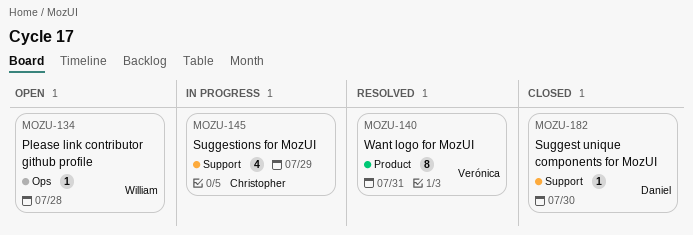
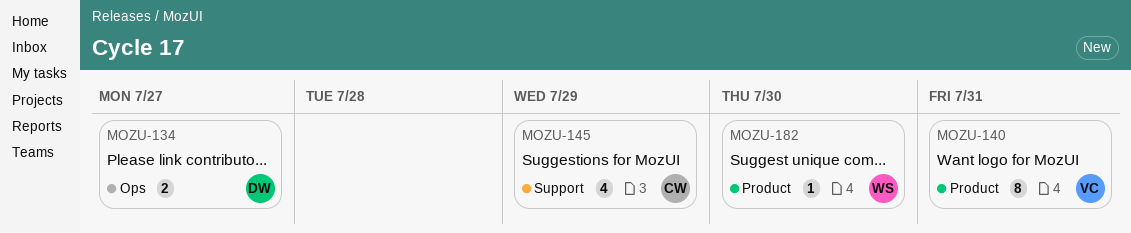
MOZU-134, owner: William -> Daniel
MOZU-134, estimate: 1 -> 2
MOZU-134, due: Jul 28 -> Jul 27
MOZU-182, owner: Daniel -> William
MOZU-182, label: Support -> Product

